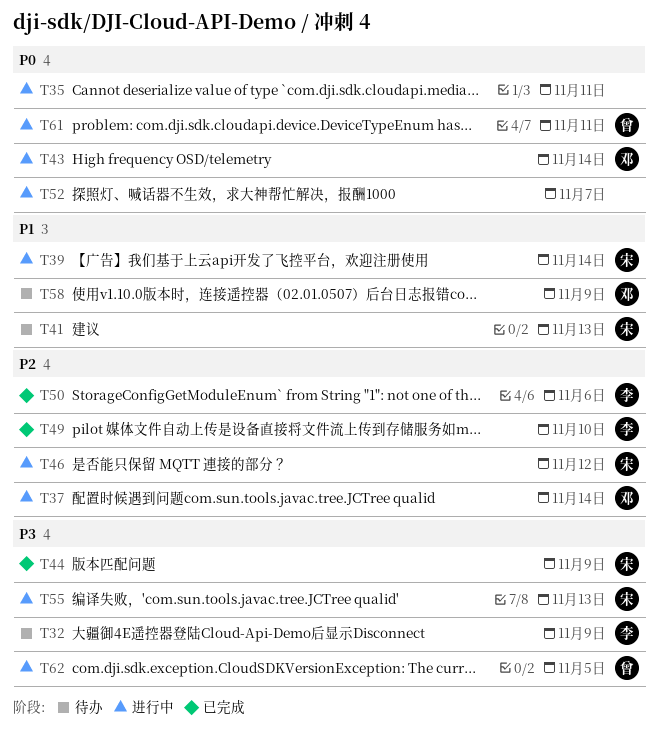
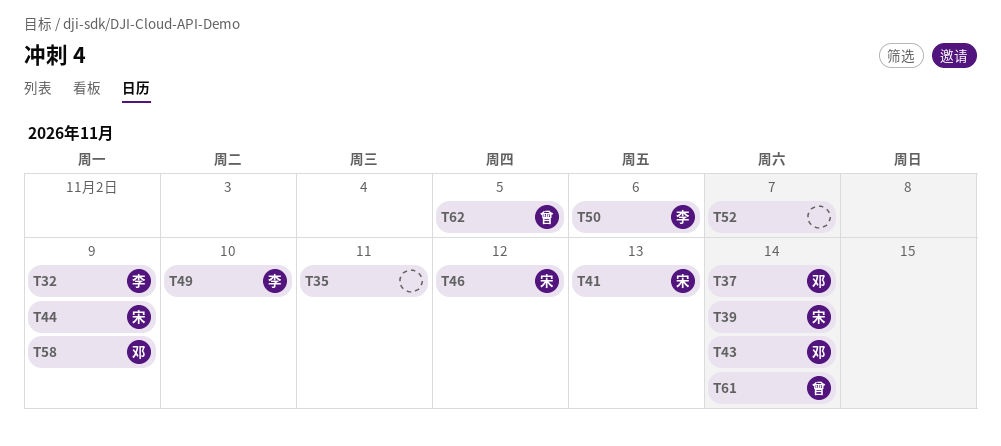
T55: present -> none
T61, due: Nov 11 -> Nov 14

